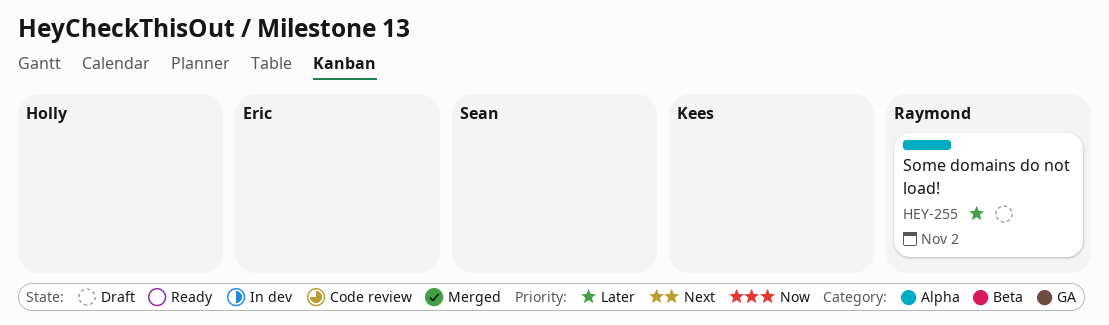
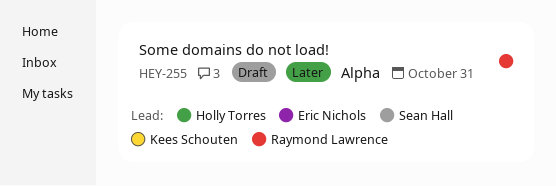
HEY-255, due: Nov 2 -> Oct 31

